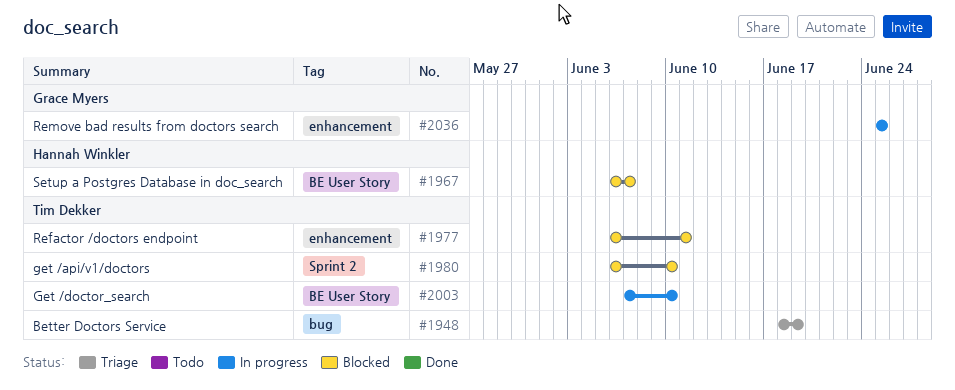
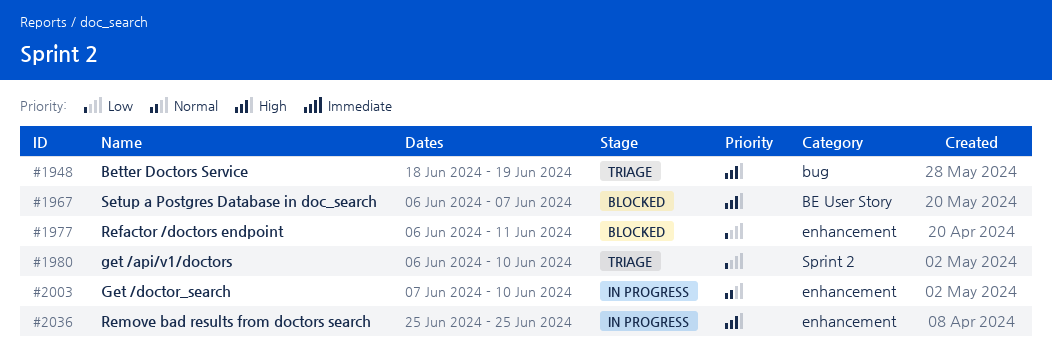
#1980, status: Blocked -> Triage
#2003, label: BE User Story -> enhancement

